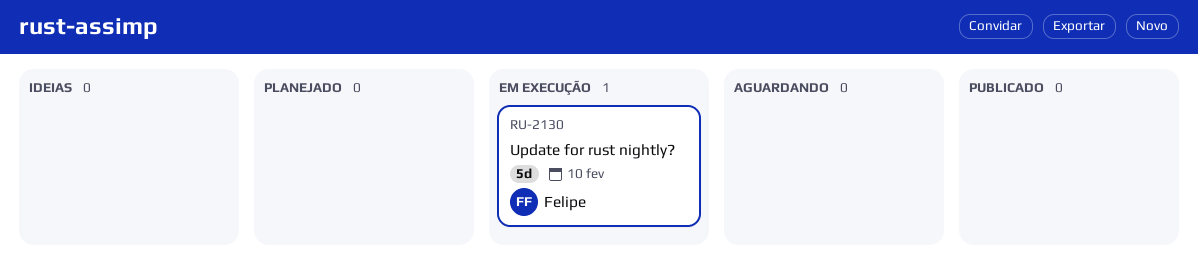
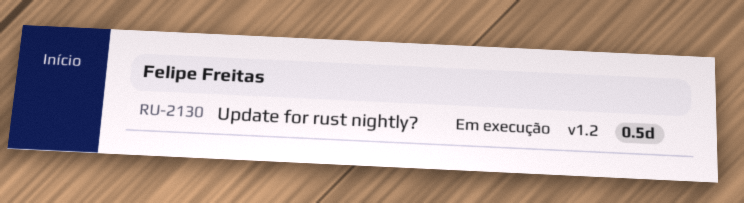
RU-2130, estimate: 5d -> 0.5d

